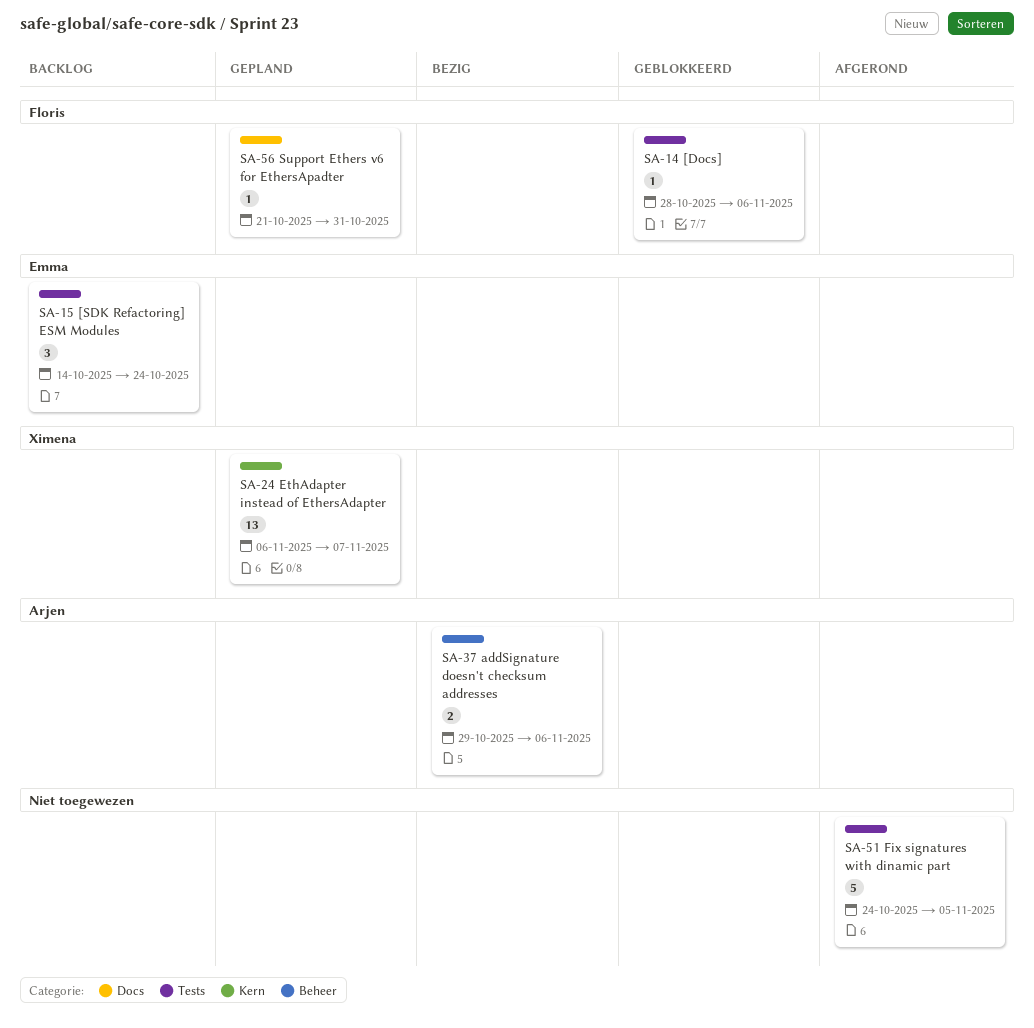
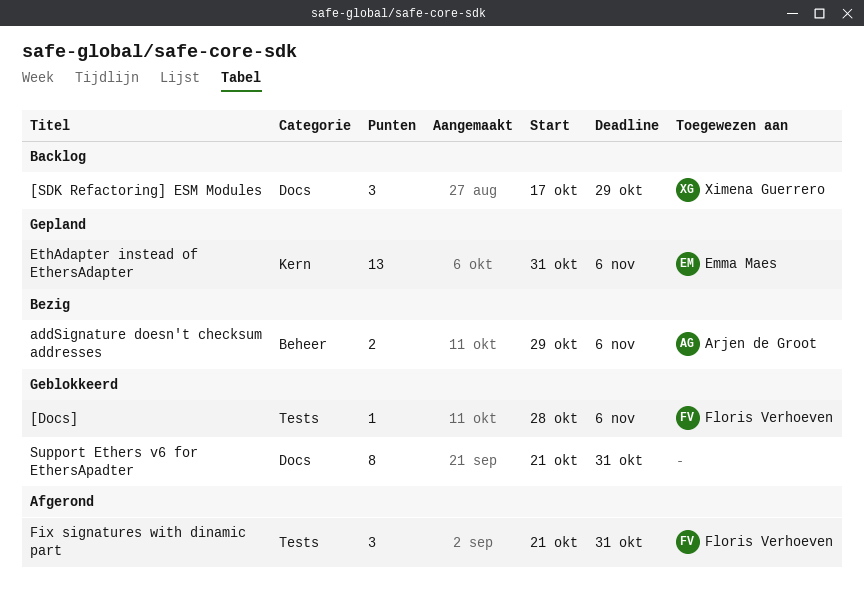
[SDK Refactoring] ESM Modules, owner: Emma Maes -> Ximena Guerrero
[SDK Refactoring] ESM Modules, label: Tests -> Docs
[SDK Refactoring] ESM Modules, start: Oct 14 -> Oct 17
[SDK Refactoring] ESM Modules, due: Oct 24 -> Oct 29
EthAdapter instead of EthersAdapter, owner: Ximena Guerrero -> Emma Maes
EthAdapter instead of EthersAdapter, start: Nov 6 -> Oct 31
EthAdapter instead of EthersAdapter, due: Nov 7 -> Nov 6
Fix signatures with dinamic part, owner: none -> Floris Verhoeven
Fix signatures with dinamic part, estimate: 5 -> 3
Fix signatures with dinamic part, start: Oct 24 -> Oct 21
Fix signatures with dinamic part, due: Nov 5 -> Oct 31
Support Ethers v6 for EthersApadter, status: Gepland -> Geblokkeerd
Support Ethers v6 for EthersApadter, owner: Floris Verhoeven -> none
Support Ethers v6 for EthersApadter, estimate: 1 -> 8

